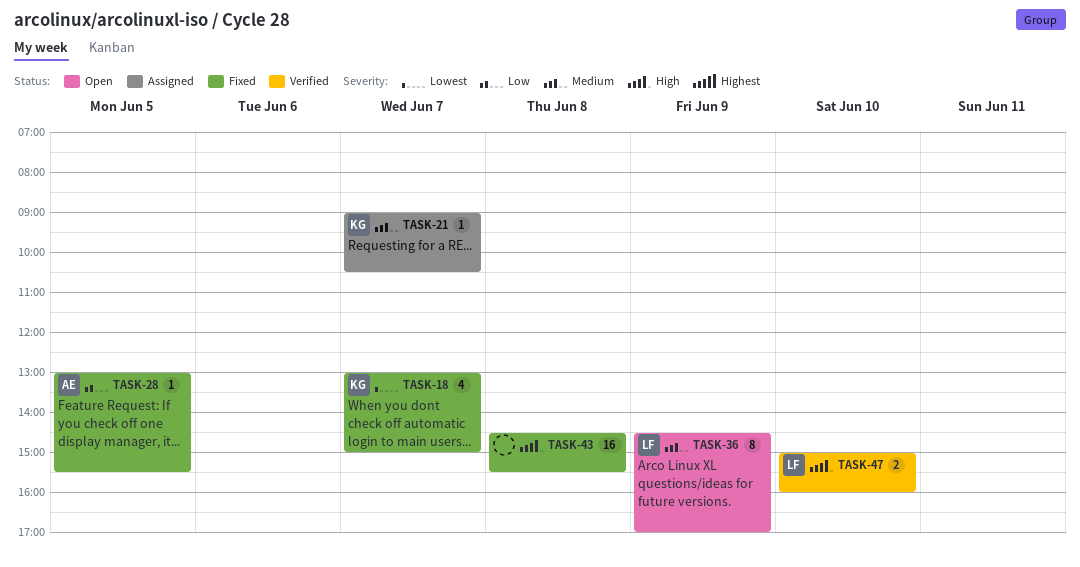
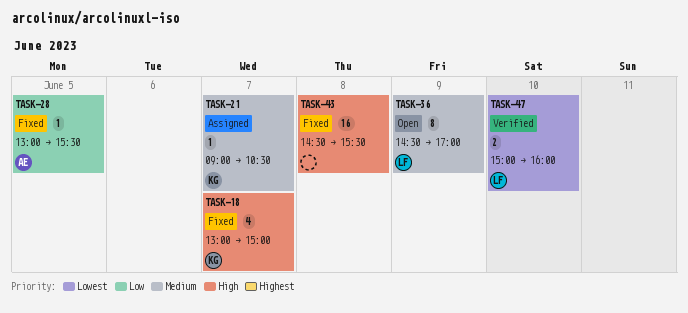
TASK-18, priority: Lowest -> High
TASK-47, priority: High -> Lowest

